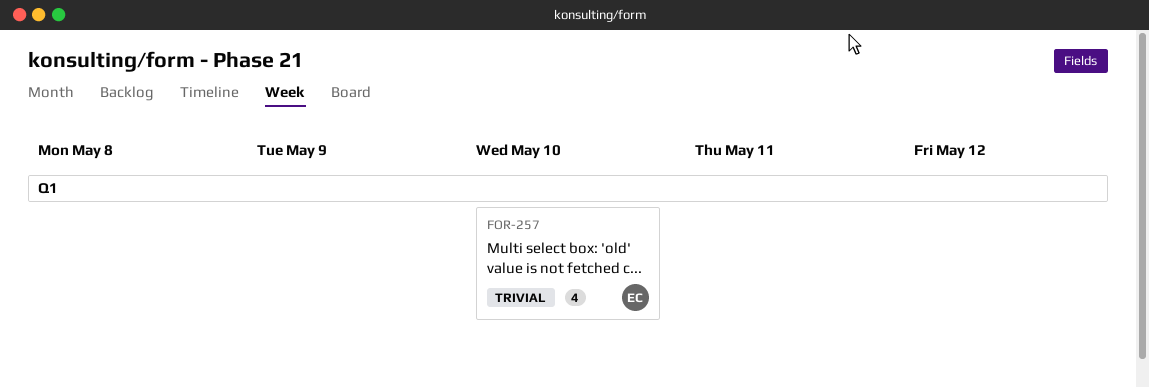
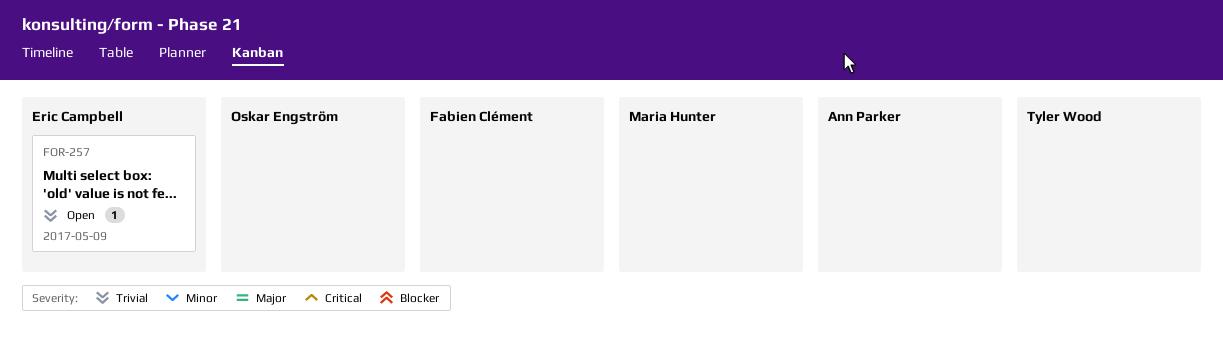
FOR-257, estimate: 4 -> 1
FOR-257, due: May 10 -> May 9

